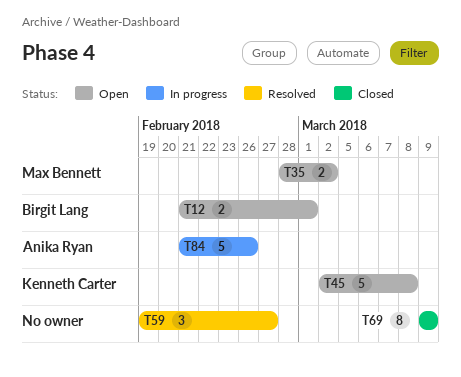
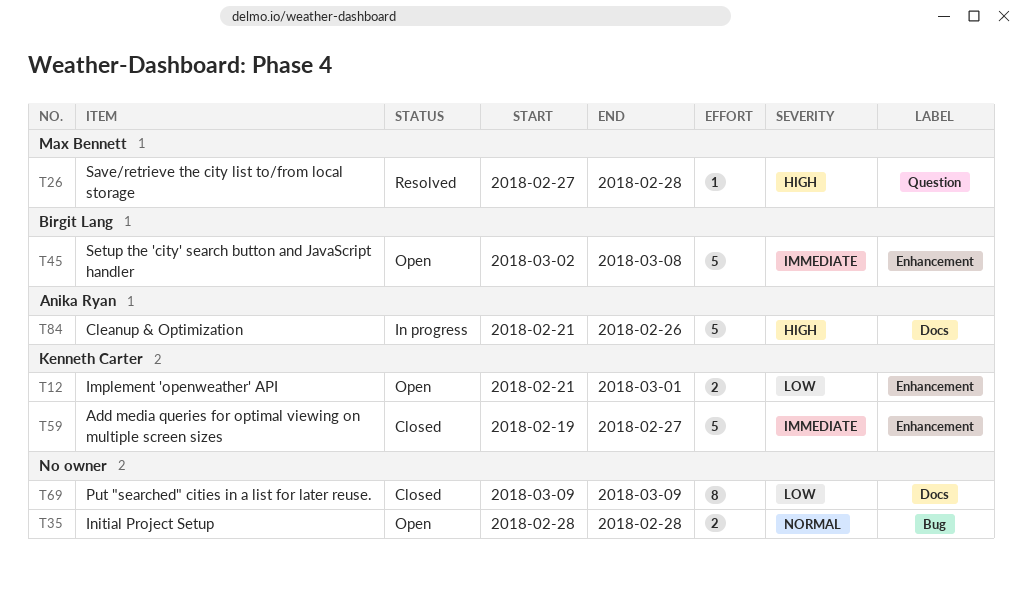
T12, owner: Birgit Lang -> Kenneth Carter
T26: none -> present
T35, owner: Max Bennett -> none
T35, due: Mar 2 -> Feb 28
T45, owner: Kenneth Carter -> Birgit Lang
T59, status: Resolved -> Closed
T59, owner: none -> Kenneth Carter
T59, estimate: 3 -> 5

